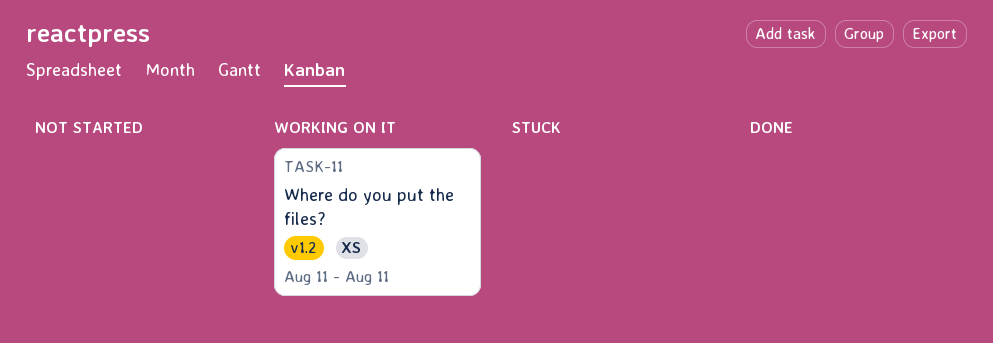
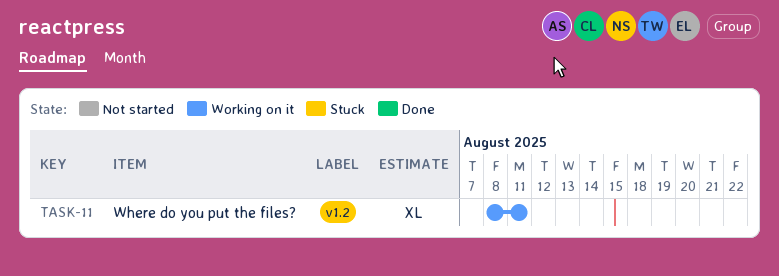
TASK-11, estimate: XS -> XL
TASK-11, start: Aug 11 -> Aug 8

